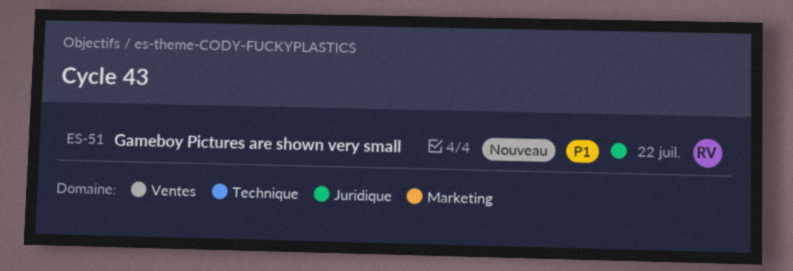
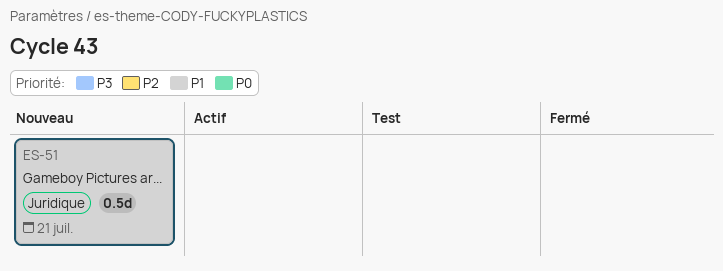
ES-51, due: Jul 22 -> Jul 21

